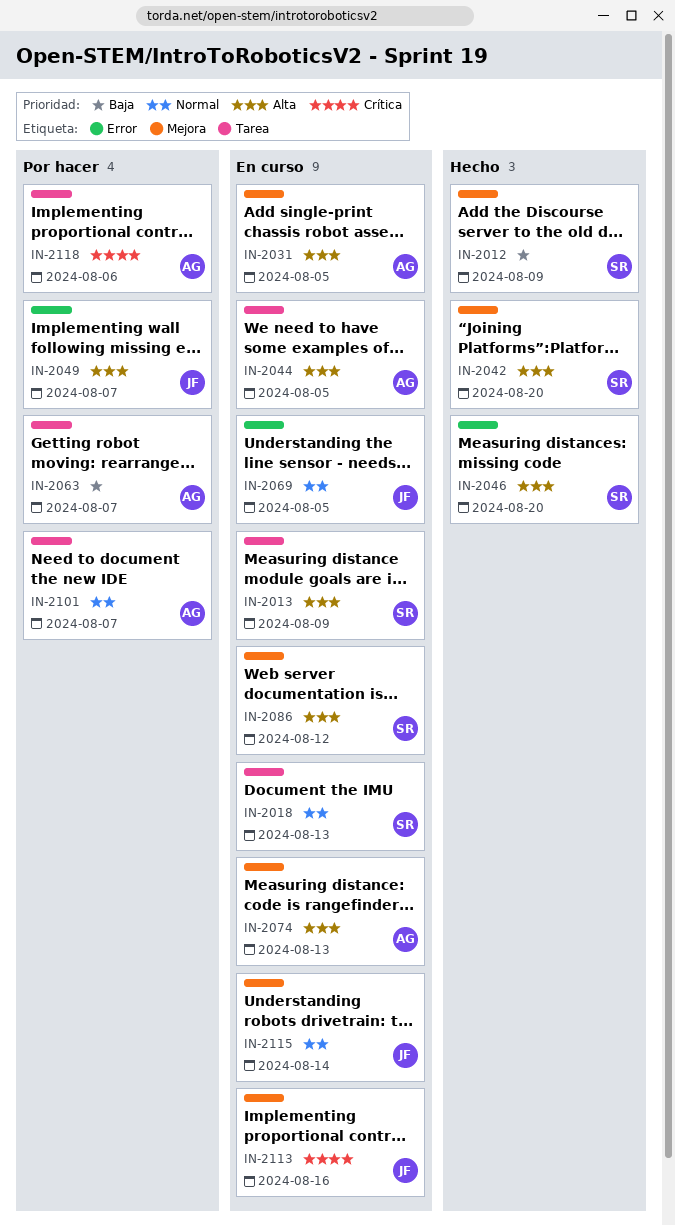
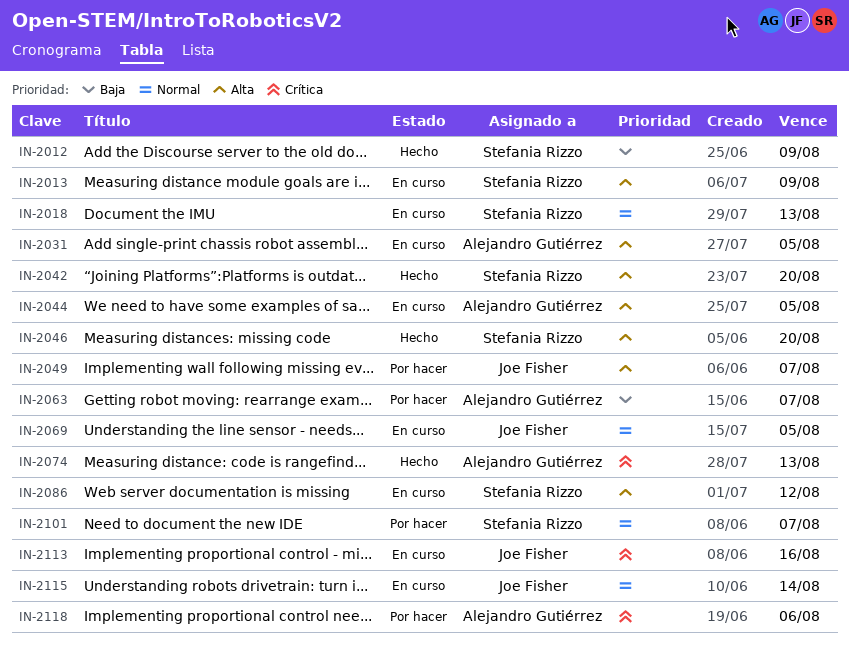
IN-2074, status: En curso -> Hecho
IN-2074, priority: Alta -> Crítica
IN-2101, owner: Alejandro Gutiérrez -> Stefania Rizzo

